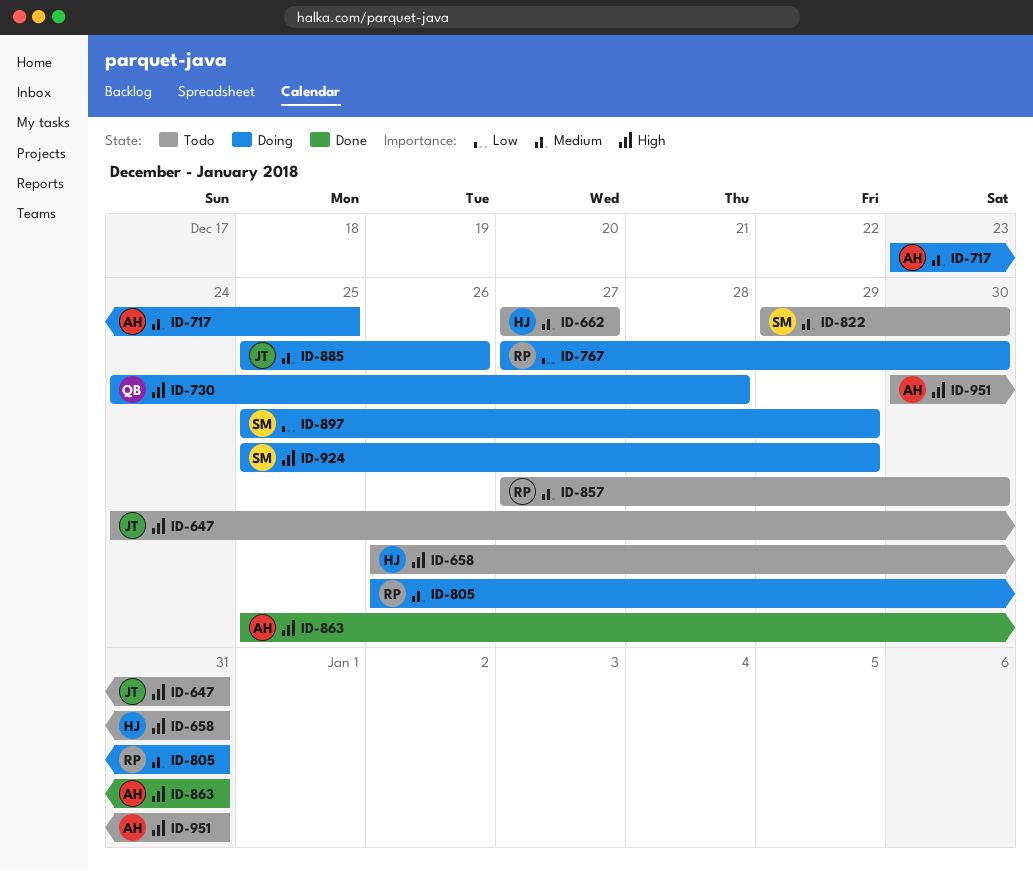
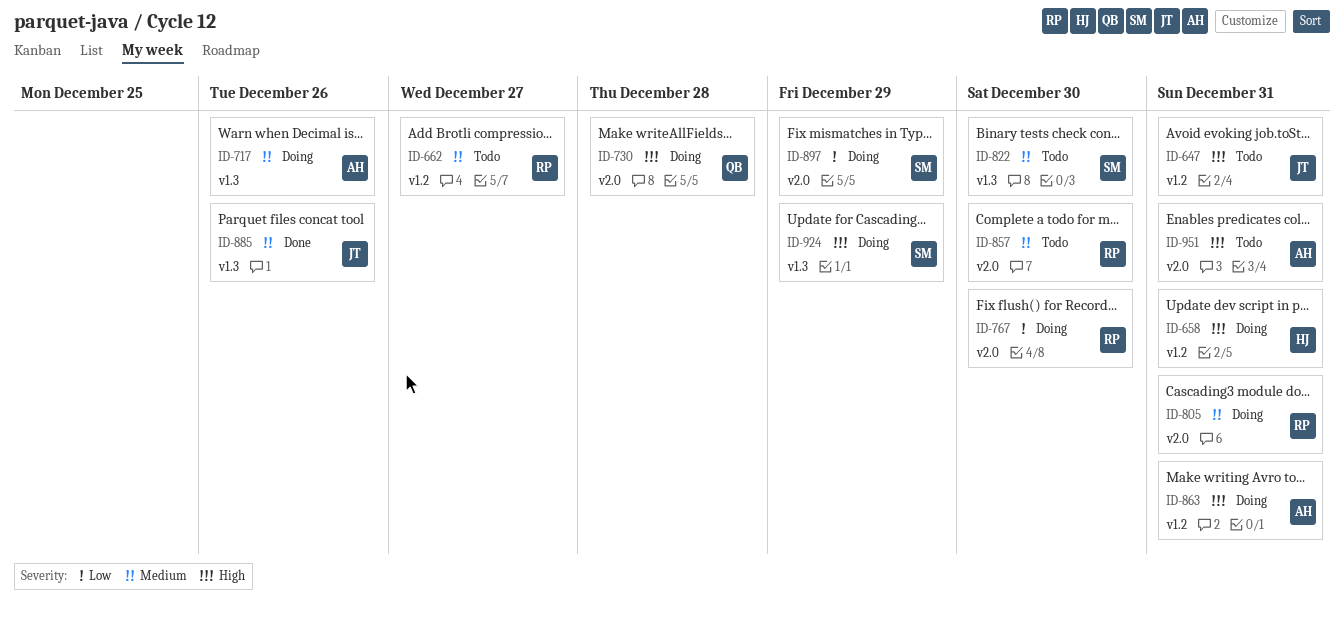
ID-658, status: Todo -> Doing
ID-662, owner: HJ -> RP
ID-717, due: Dec 25 -> Dec 26
ID-863, status: Done -> Doing
ID-885, status: Doing -> Done

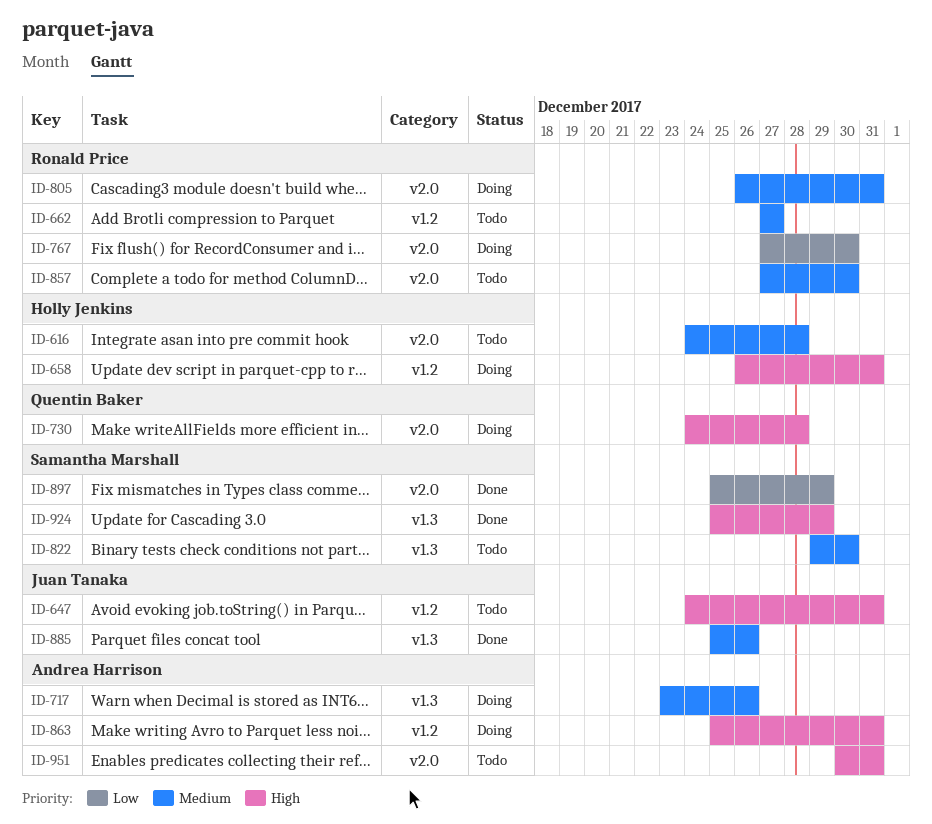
ID-616: none -> present
ID-897, status: Doing -> Done
ID-924, status: Doing -> Done

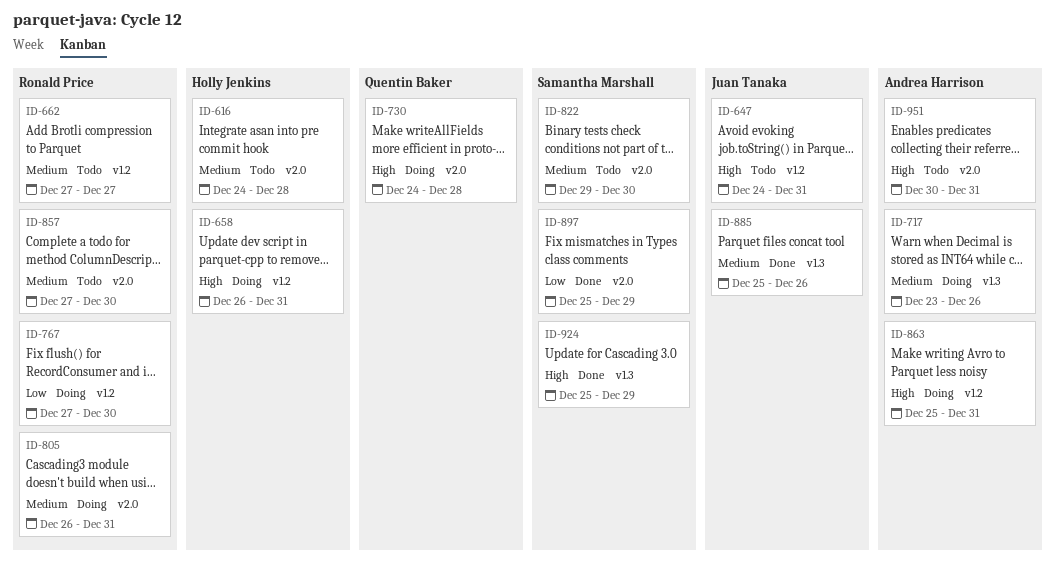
ID-767, label: v2.0 -> v1.2
ID-822, label: v1.3 -> v2.0

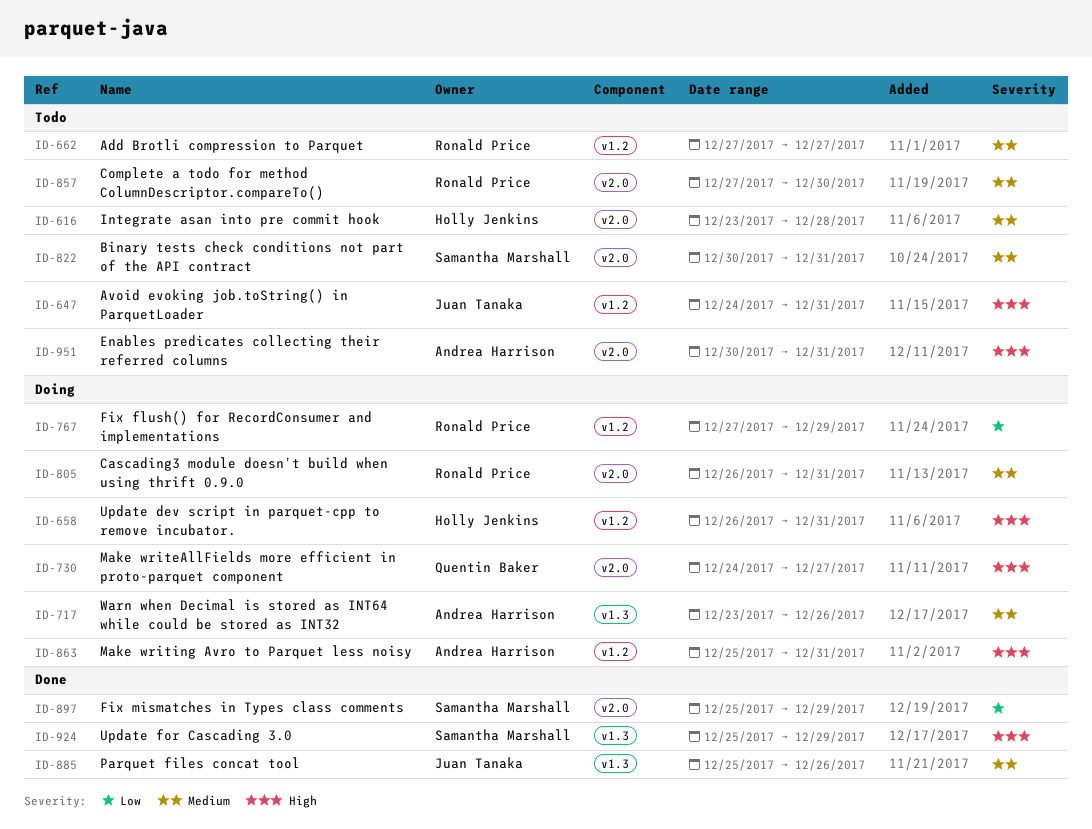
ID-616, start: Dec 24 -> Dec 23
ID-730, due: Dec 28 -> Dec 27
ID-767, due: Dec 30 -> Dec 29
ID-822, start: Dec 29 -> Dec 30
ID-822, due: Dec 30 -> Dec 31

